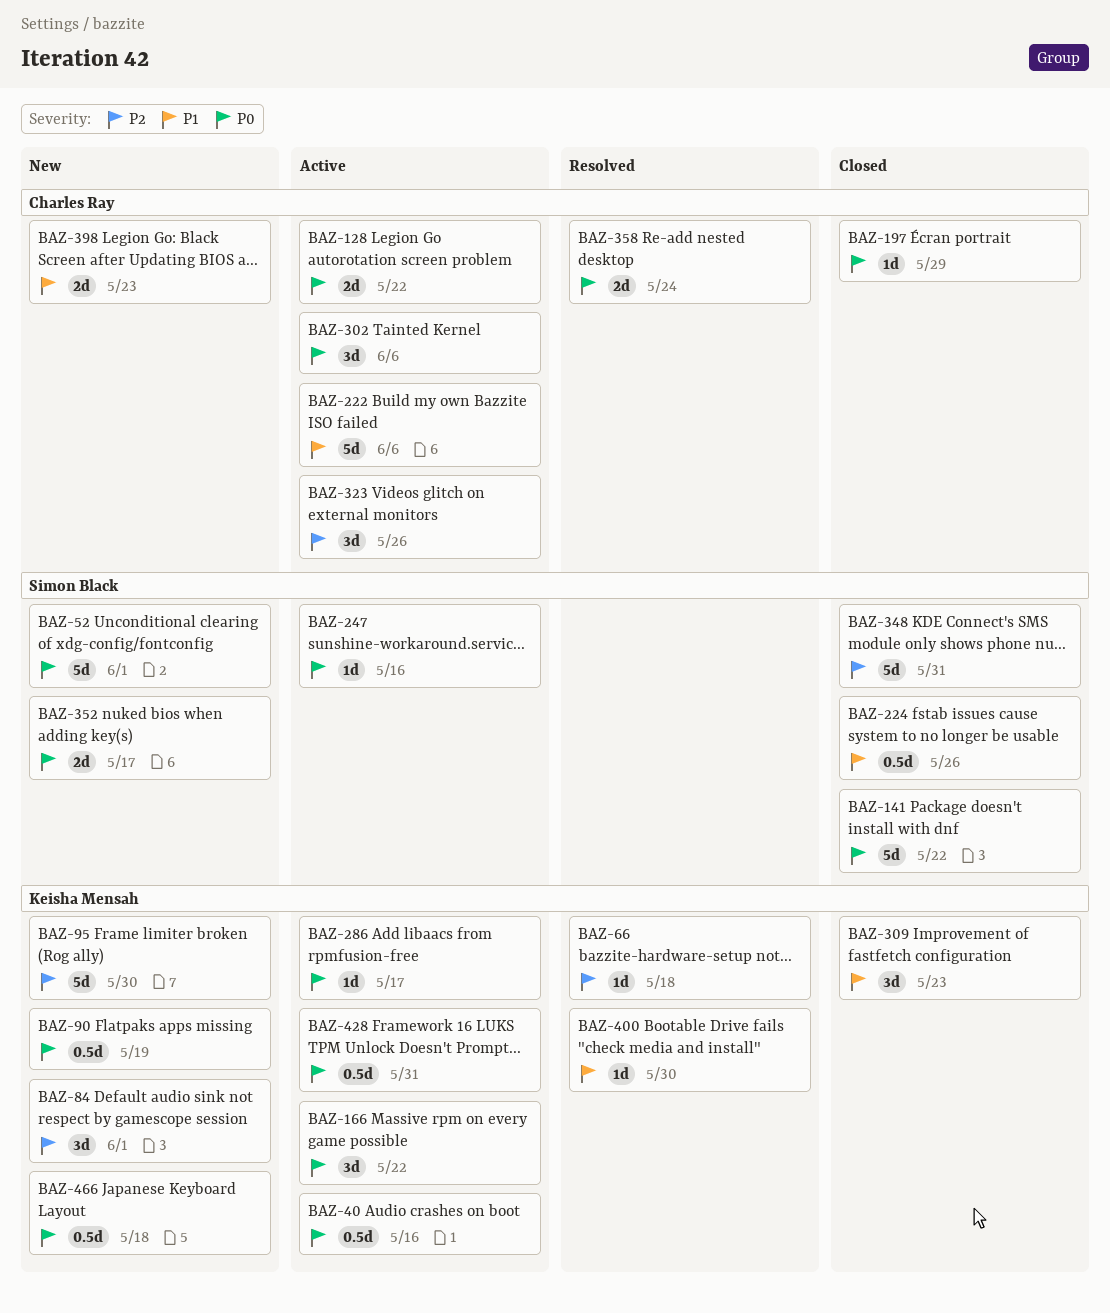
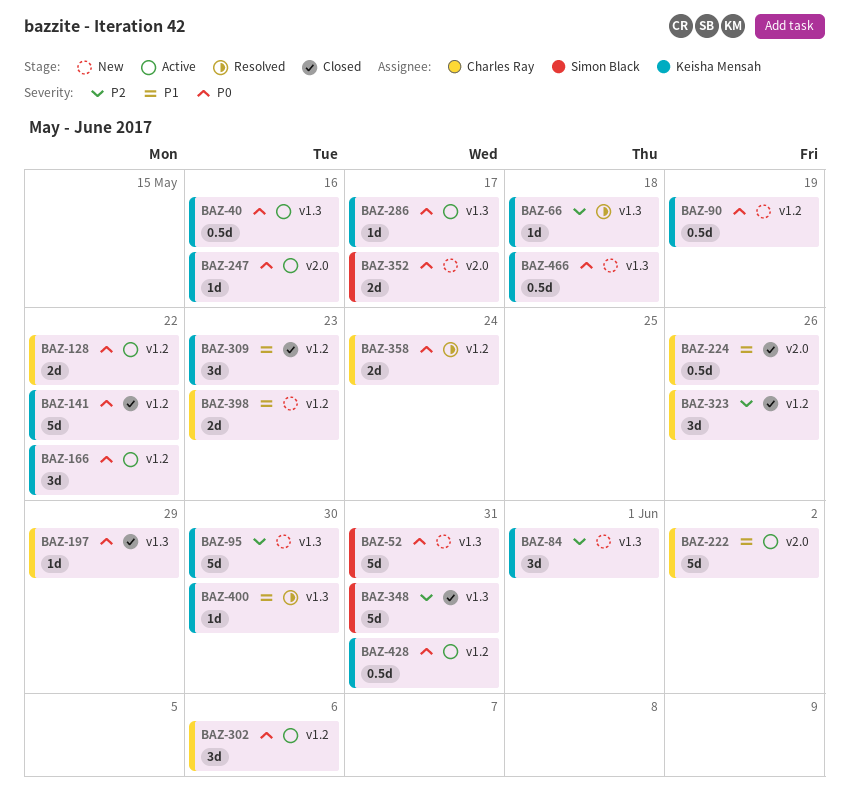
BAZ-52, due: Jun 1 -> May 31
BAZ-141, owner: Simon Black -> Keisha Mensah
BAZ-222, due: Jun 6 -> Jun 2
BAZ-224, owner: Simon Black -> Charles Ray
BAZ-247, owner: Simon Black -> Keisha Mensah
BAZ-323, status: Active -> Closed

